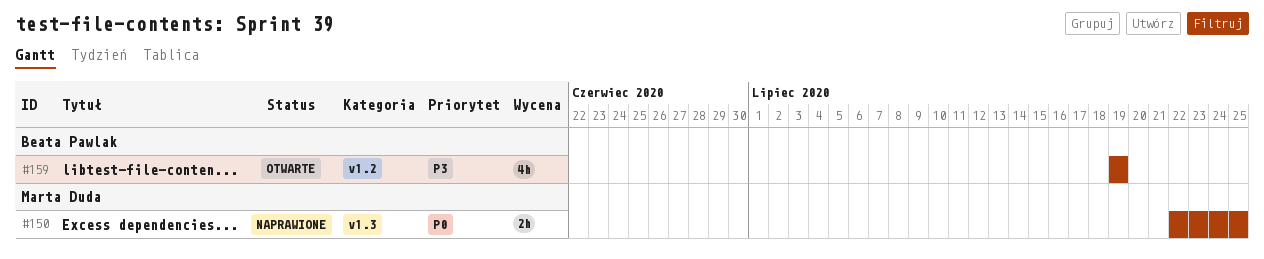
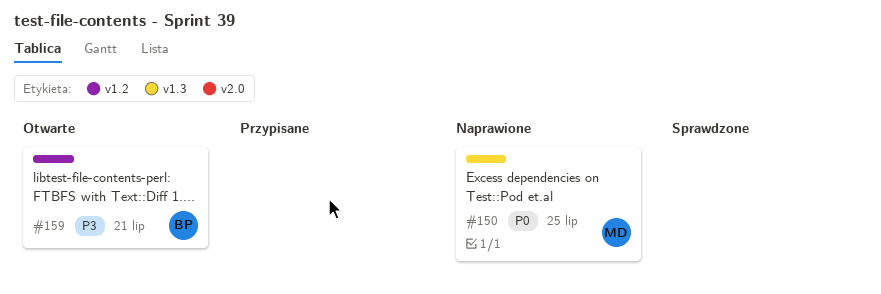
#159, due: Jul 19 -> Jul 21

